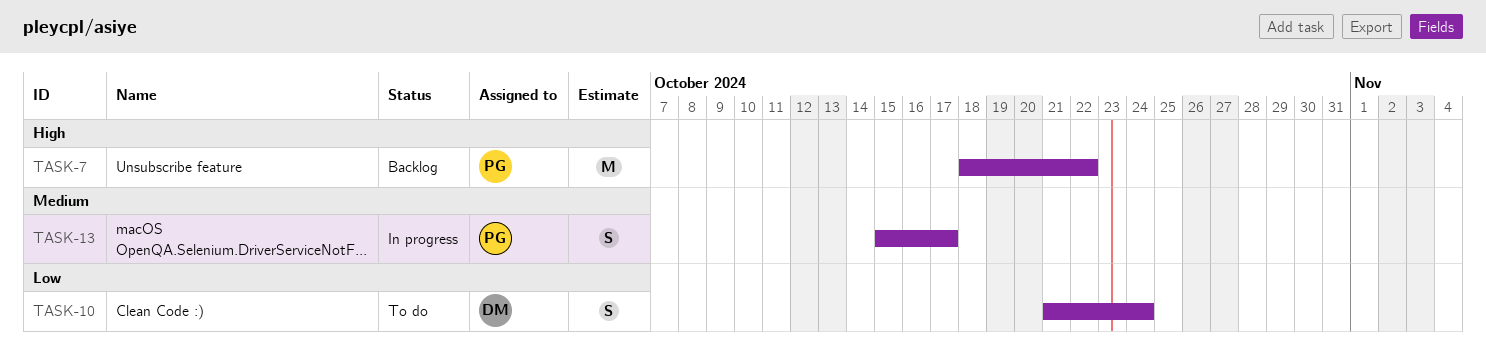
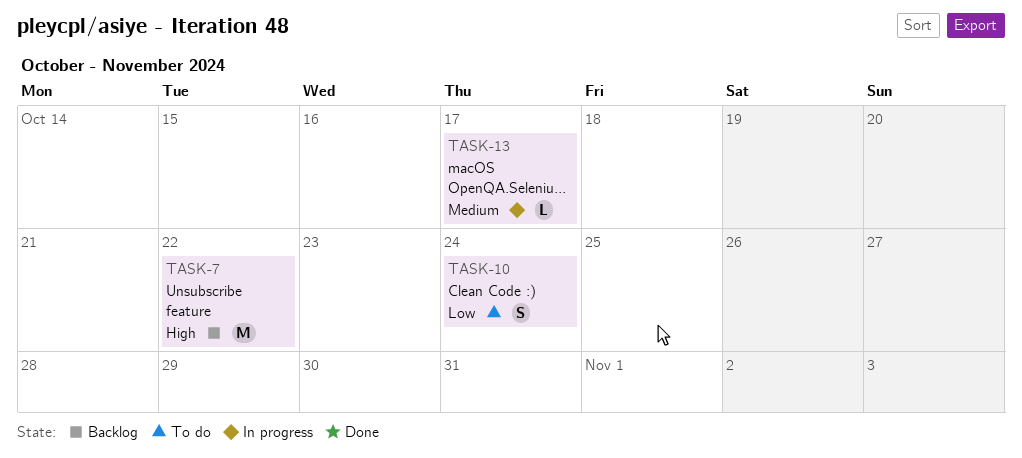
TASK-13, estimate: S -> L

